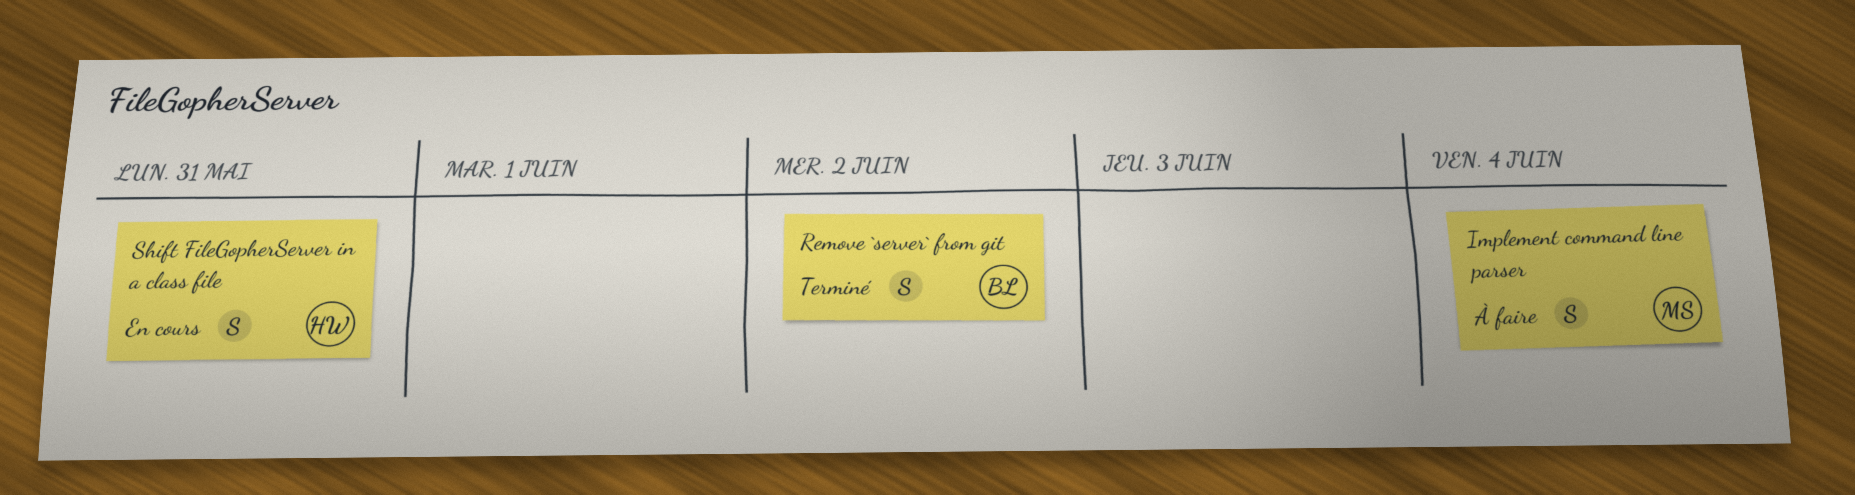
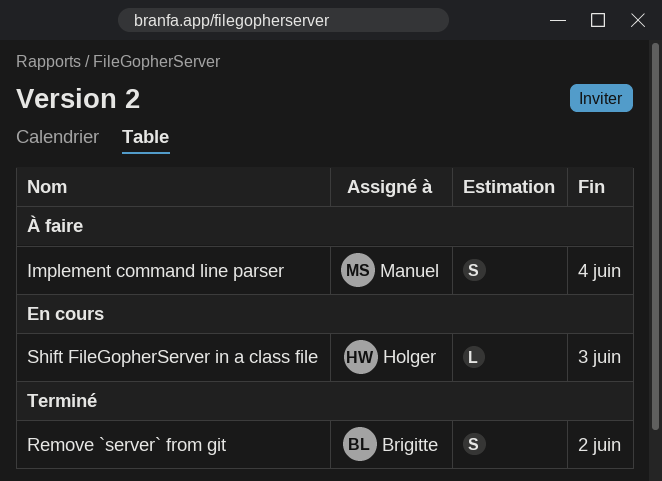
Shift FileGopherServer in a class file, estimate: S -> L
Shift FileGopherServer in a class file, due: May 31 -> Jun 3

